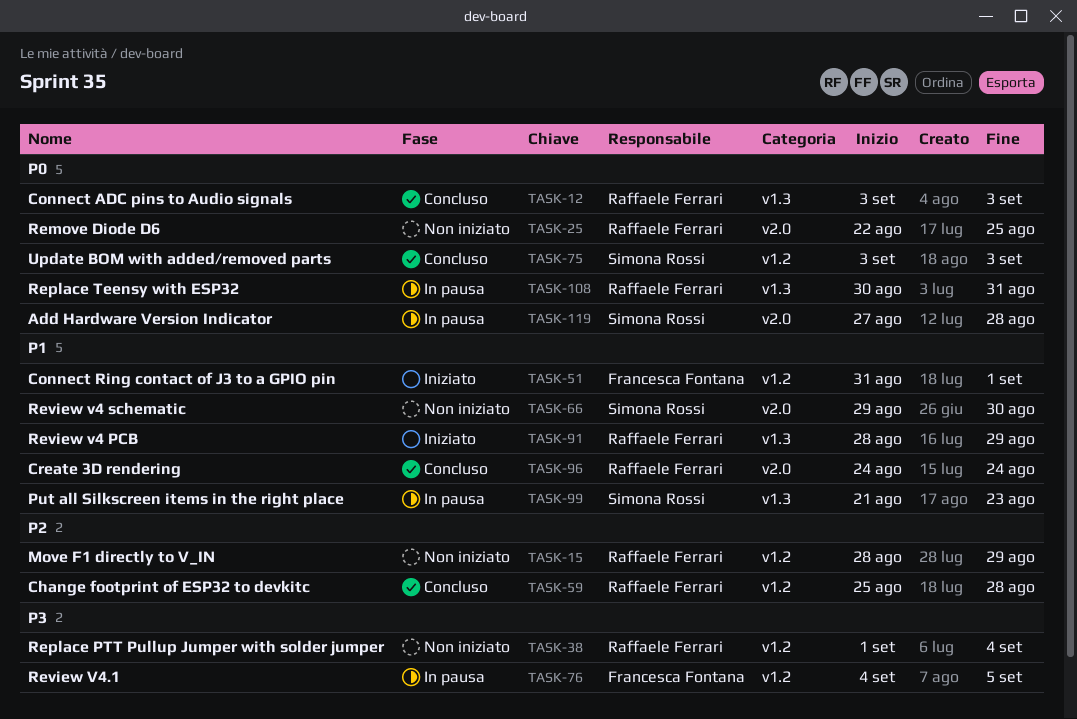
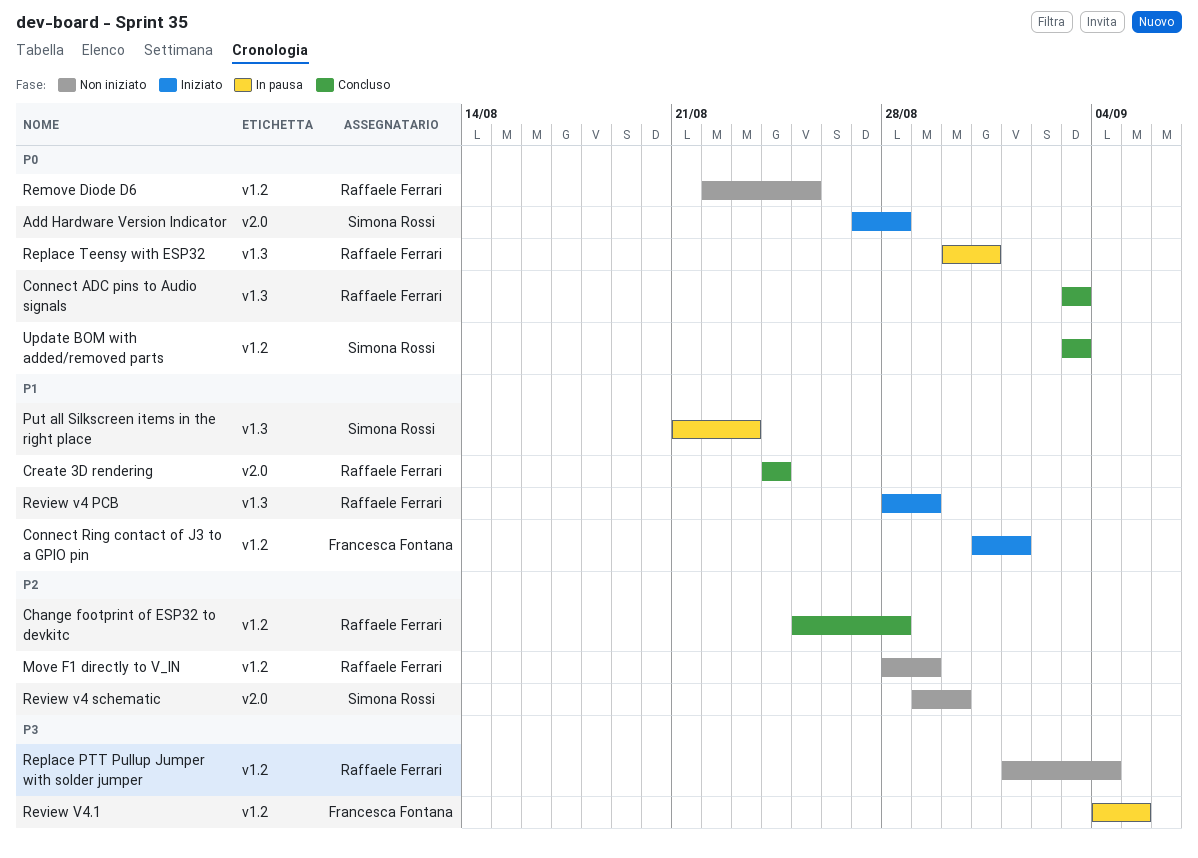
Add Hardware Version Indicator, status: In pausa -> Iniziato
Remove Diode D6, label: v2.0 -> v1.2
Review v4 schematic, priority: P1 -> P2

